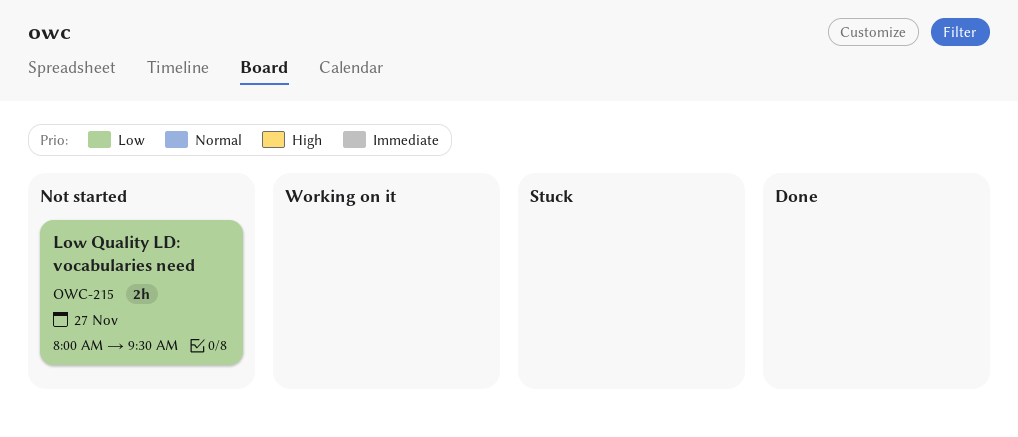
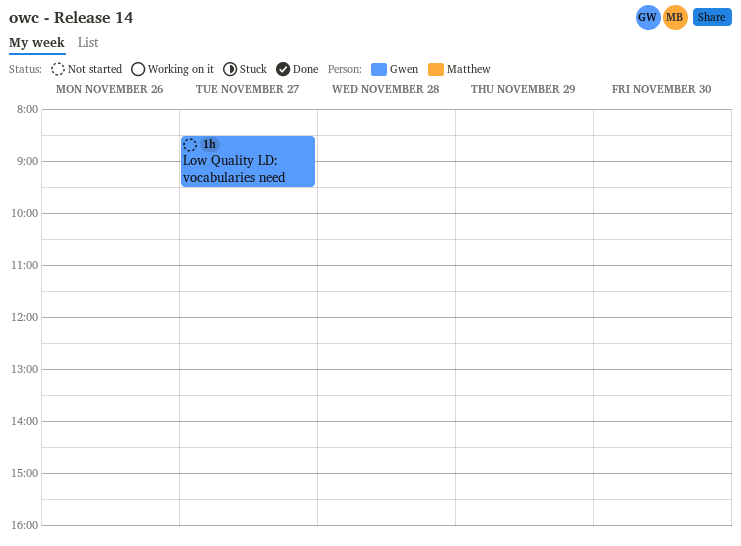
Low Quality LD: vocabularies need, estimate: 2h -> 1h
Low Quality LD: vocabularies need, begins: 08:00 -> 08:30

